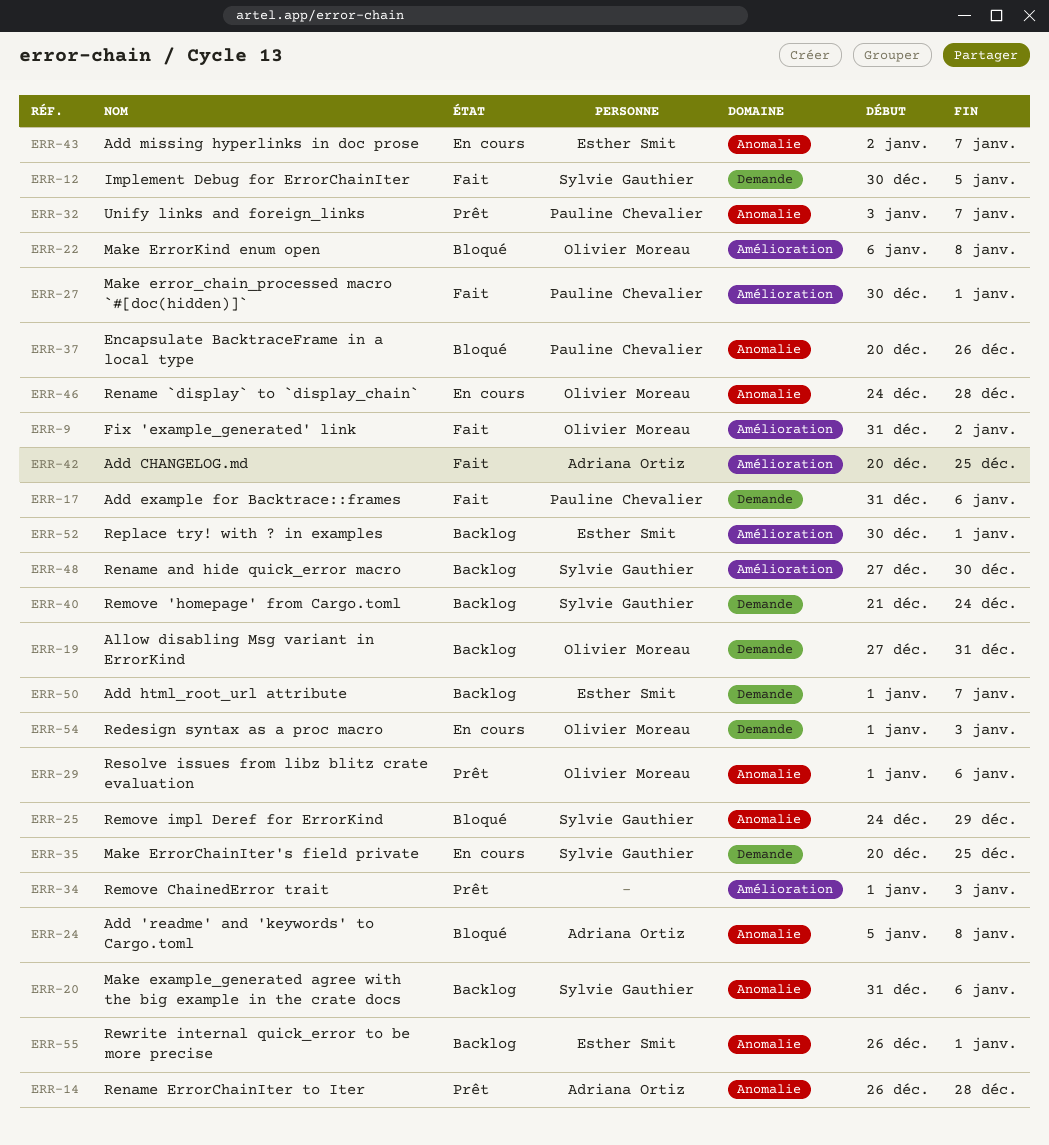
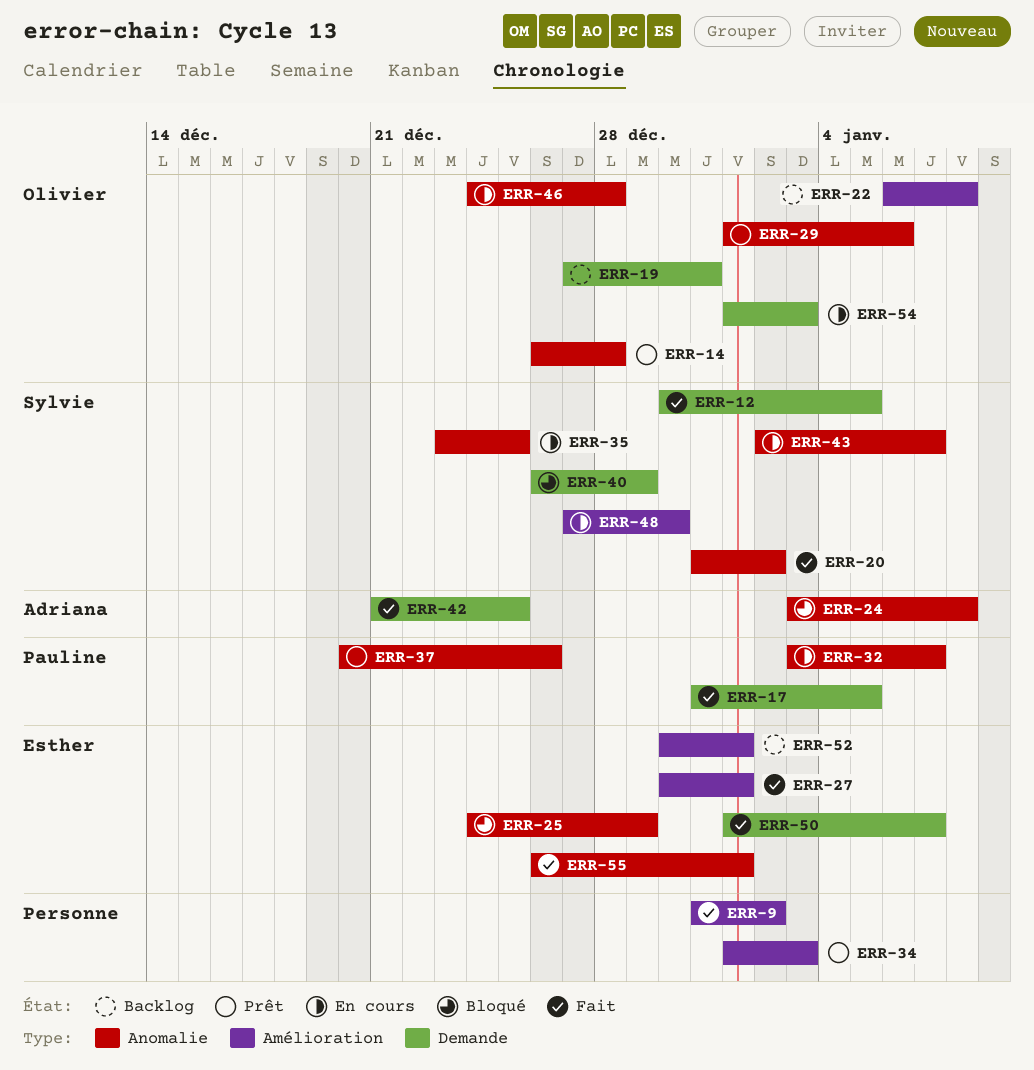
ERR-9, owner: Olivier Moreau -> none
ERR-14, owner: Adriana Ortiz -> Olivier Moreau
ERR-17, due: Jan 6 -> Jan 5
ERR-20, status: Backlog -> Fait
ERR-20, due: Jan 6 -> Jan 2
ERR-22, status: Bloqué -> Backlog
ERR-24, start: Jan 5 -> Jan 3
ERR-25, owner: Sylvie Gauthier -> Esther Smit
ERR-27, owner: Pauline Chevalier -> Esther Smit
ERR-32, status: Prêt -> En cours
ERR-35, label: Demande -> Anomalie
ERR-35, start: Dec 20 -> Dec 23
ERR-37, status: Bloqué -> Prêt
ERR-40, status: Backlog -> Bloqué
ERR-40, start: Dec 21 -> Dec 26
ERR-40, due: Dec 24 -> Dec 29
ERR-42, label: Amélioration -> Demande
ERR-42, start: Dec 20 -> Dec 21
ERR-43, owner: Esther Smit -> Sylvie Gauthier
ERR-48, status: Backlog -> En cours
ERR-50, status: Backlog -> Fait
ERR-55, status: Backlog -> Fait

